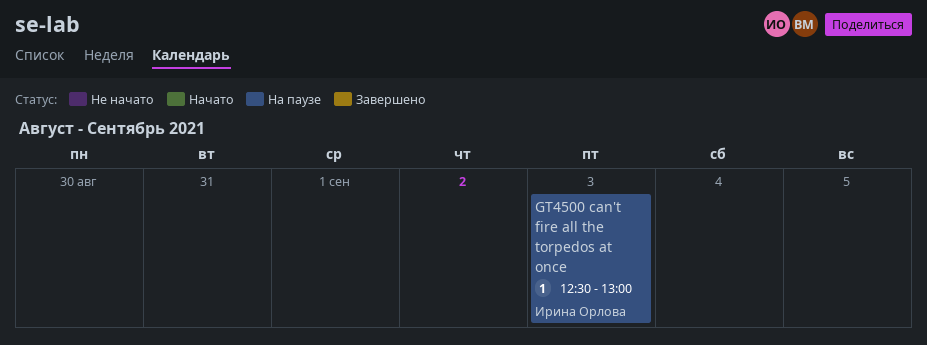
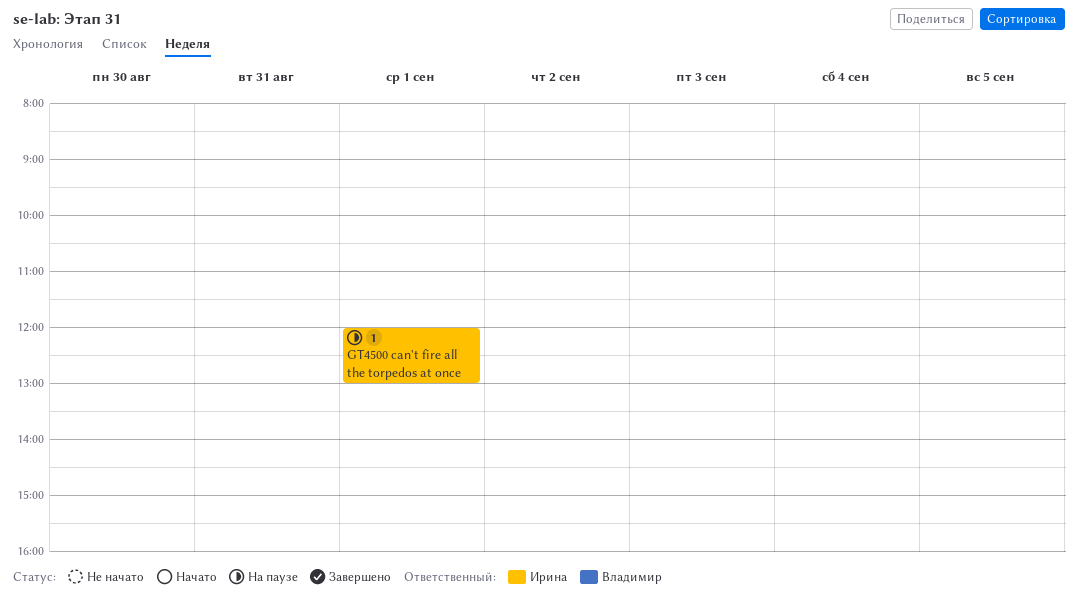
GT4500 can't fire all the torpedos at once, day: Sep 3 -> Sep 1
GT4500 can't fire all the torpedos at once, begins: 12:30 -> 12:00

